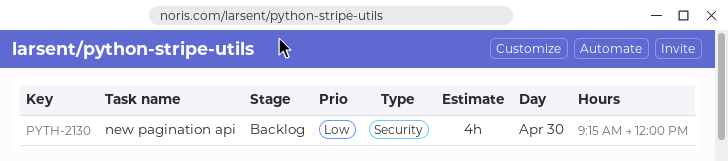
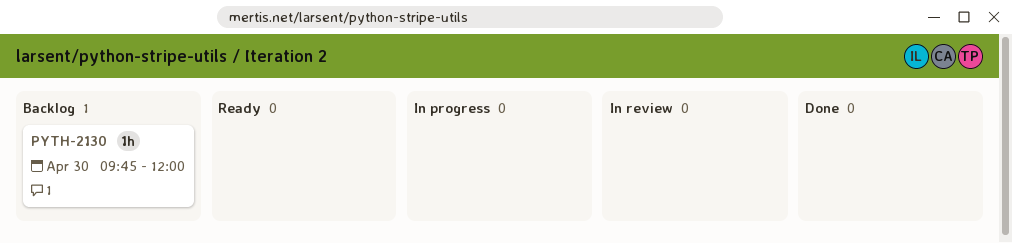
PYTH-2130, estimate: 4h -> 1h
PYTH-2130, begins: 09:15 -> 09:45

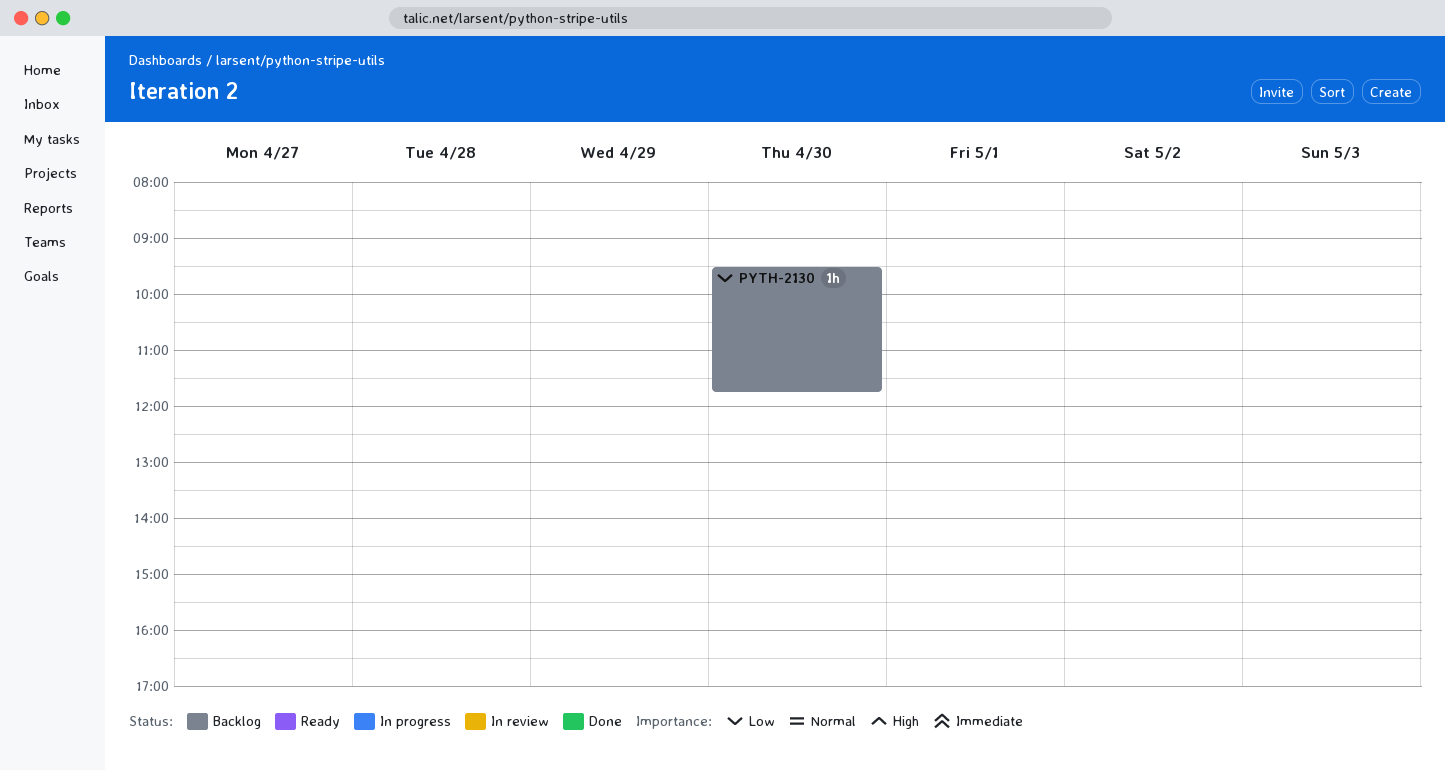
PYTH-2130, begins: 09:45 -> 09:30
PYTH-2130, ends: 12:00 -> 11:45

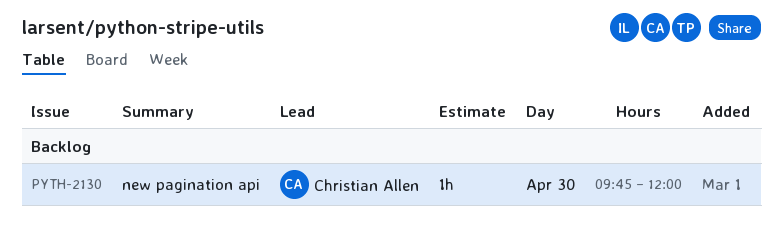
PYTH-2130, begins: 09:30 -> 09:45
PYTH-2130, ends: 11:45 -> 12:00

